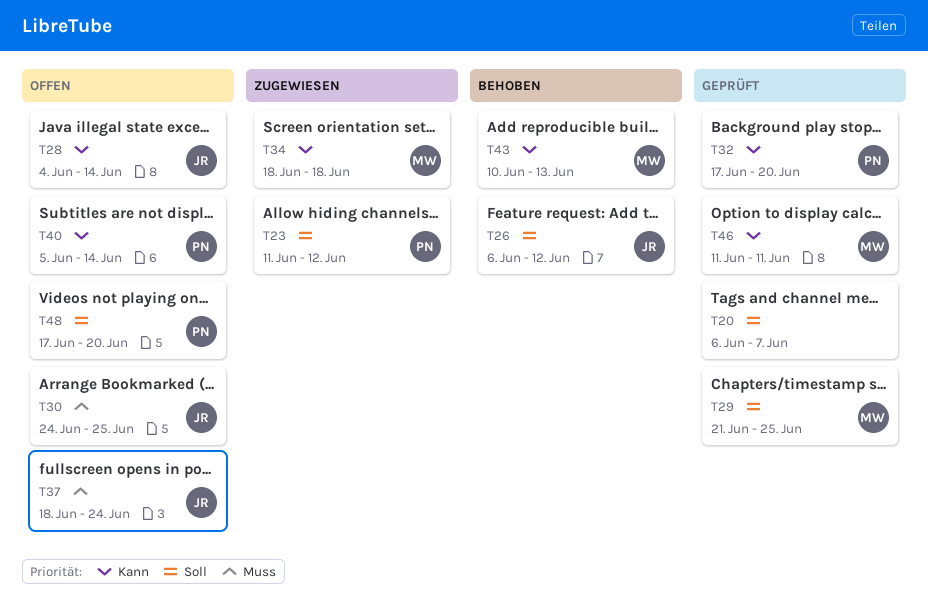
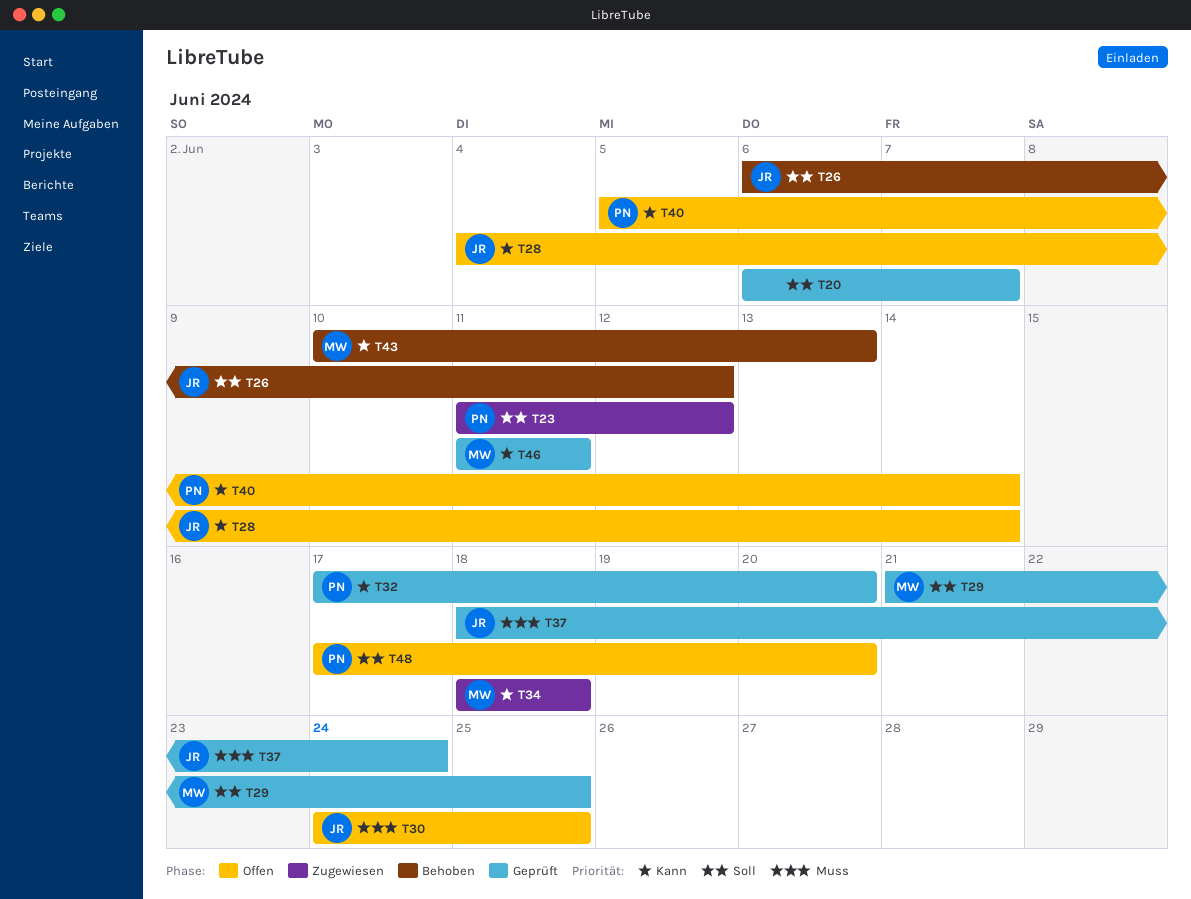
T37, status: Offen -> Geprüft

